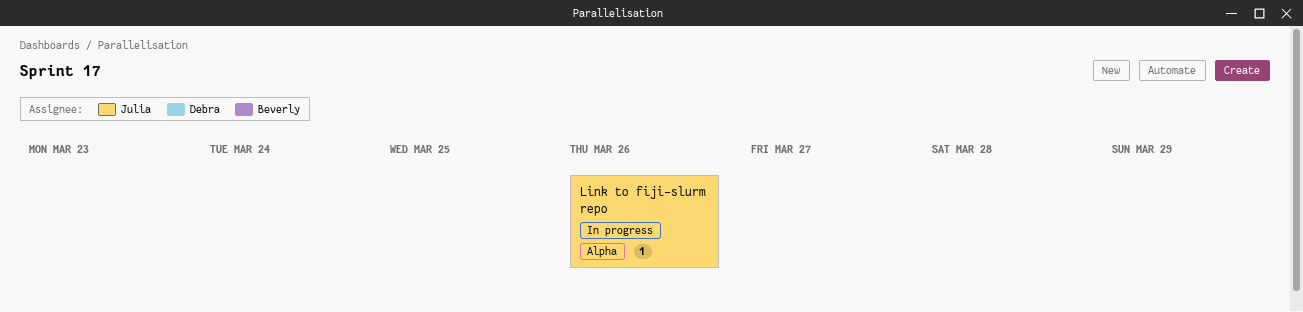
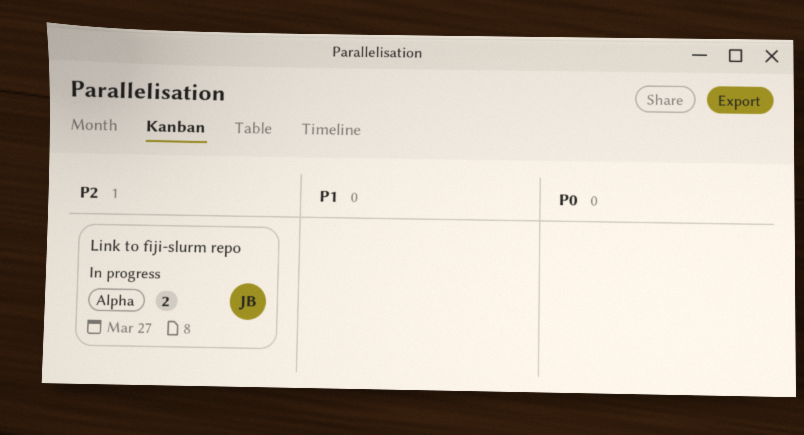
Link to fiji-slurm repo, estimate: 1 -> 2
Link to fiji-slurm repo, due: Mar 26 -> Mar 27

